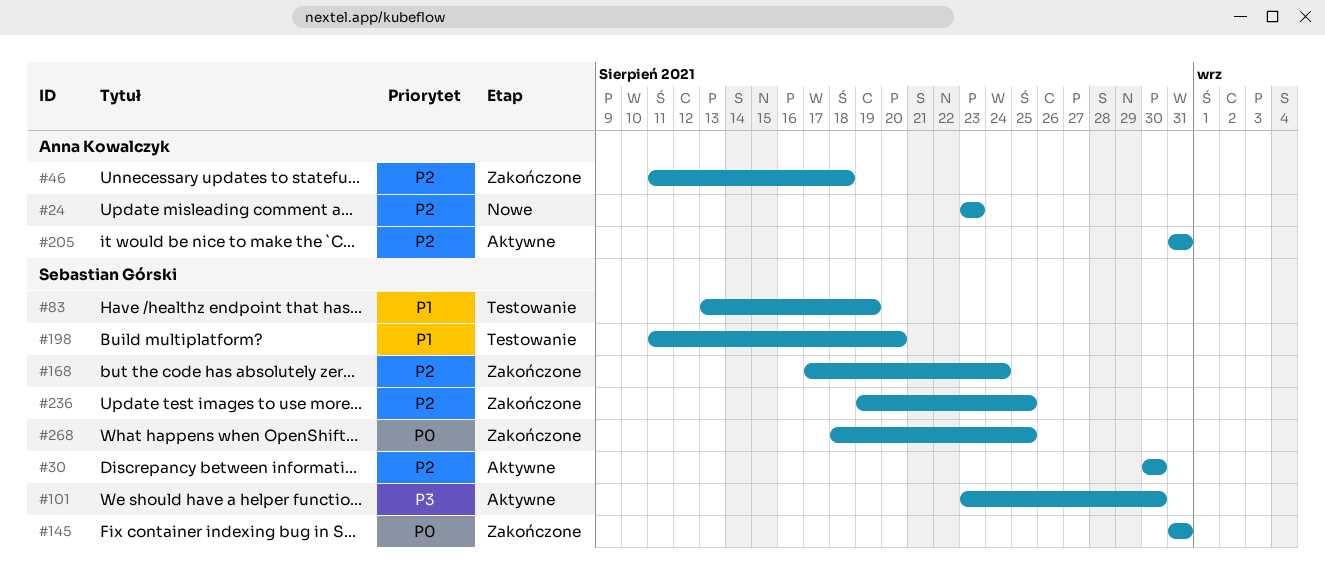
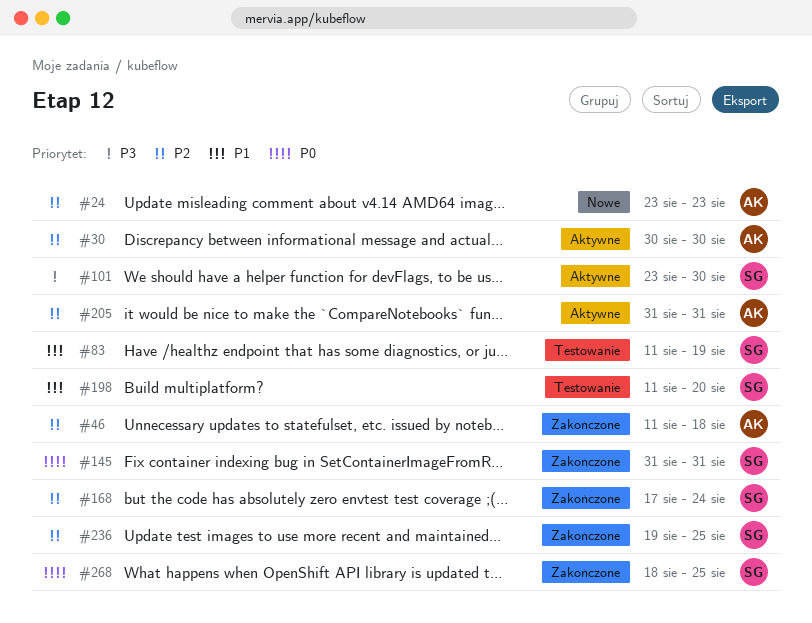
#30, owner: Sebastian Górski -> Anna Kowalczyk
#83, start: Aug 13 -> Aug 11

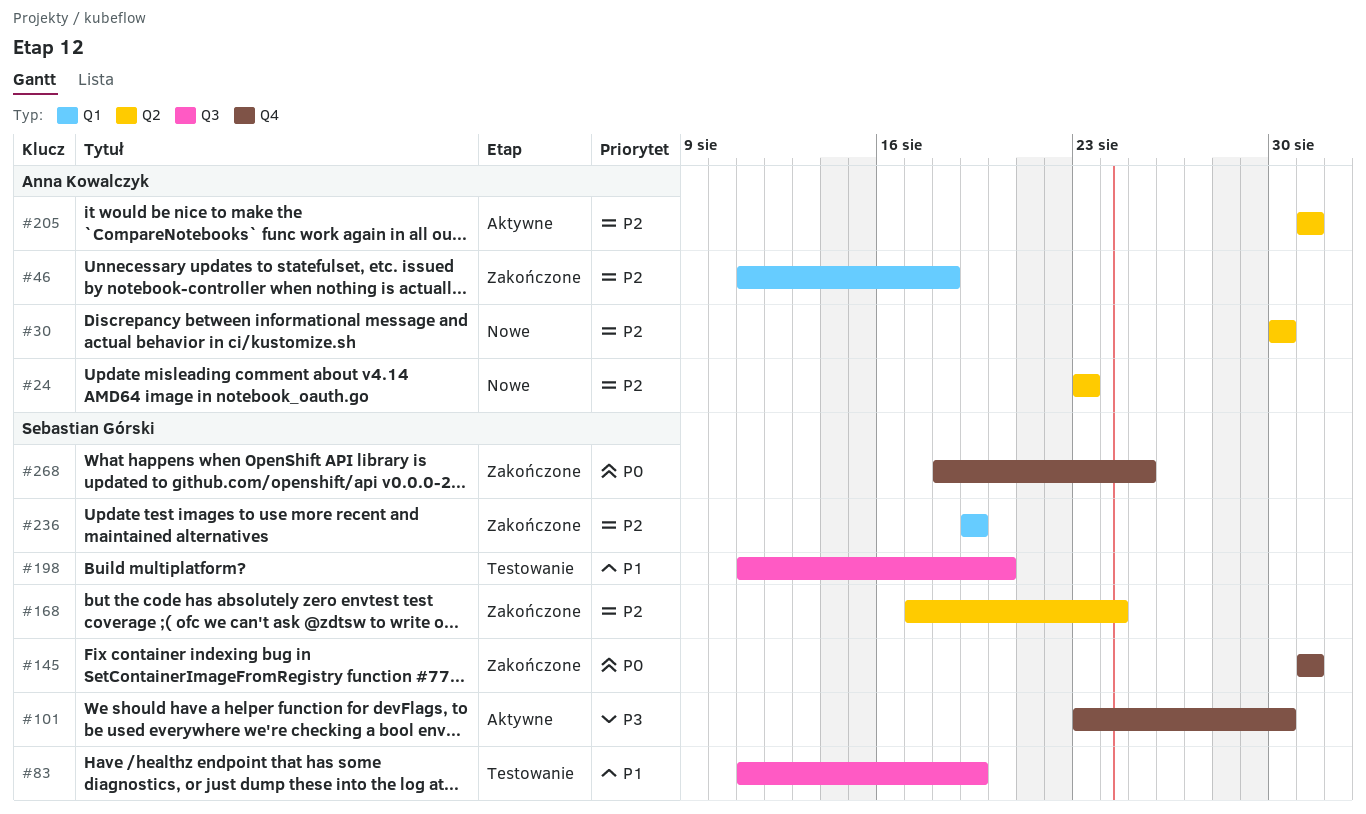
#30, status: Aktywne -> Nowe
#236, due: Aug 25 -> Aug 19

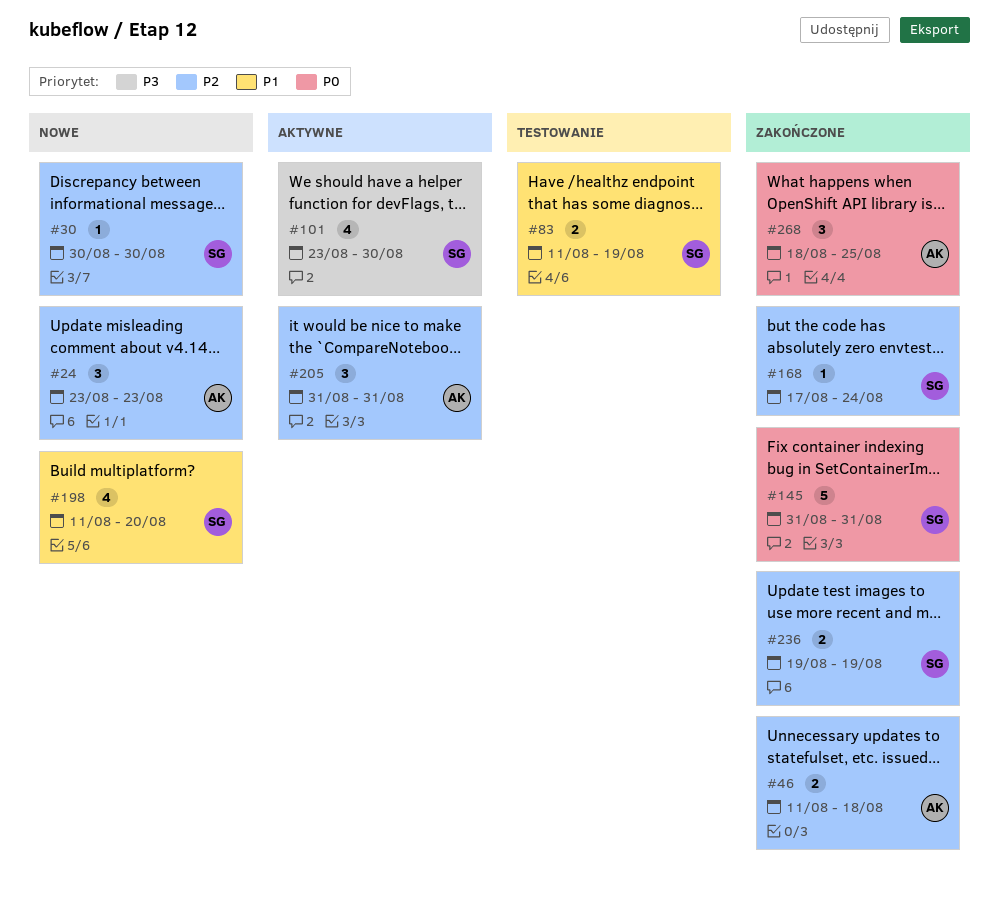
#30, owner: Anna Kowalczyk -> Sebastian Górski
#198, status: Testowanie -> Nowe
#268, owner: Sebastian Górski -> Anna Kowalczyk

